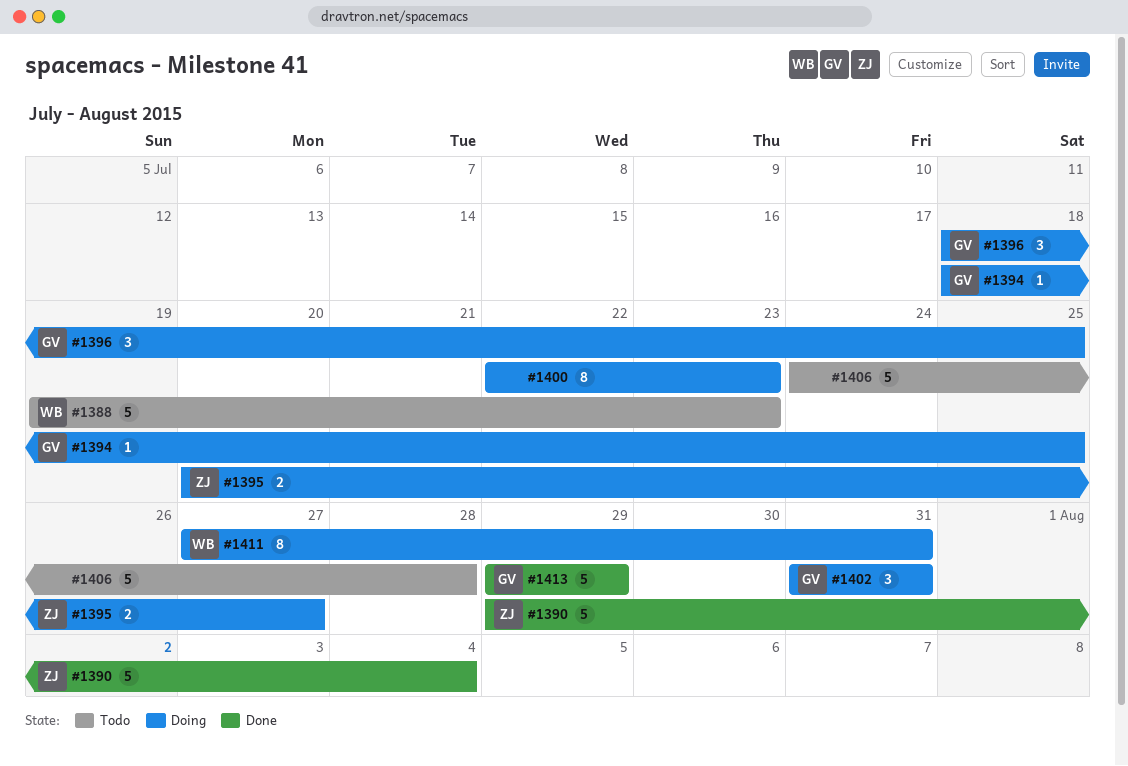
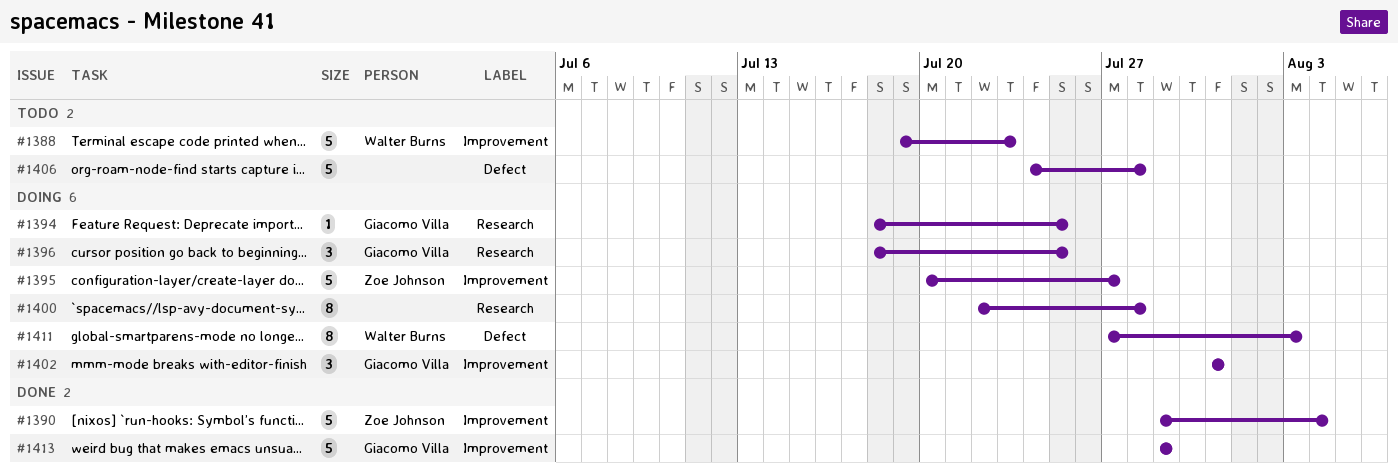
#1395, estimate: 2 -> 5
#1400, due: Jul 23 -> Jul 28
#1411, due: Jul 31 -> Aug 3

